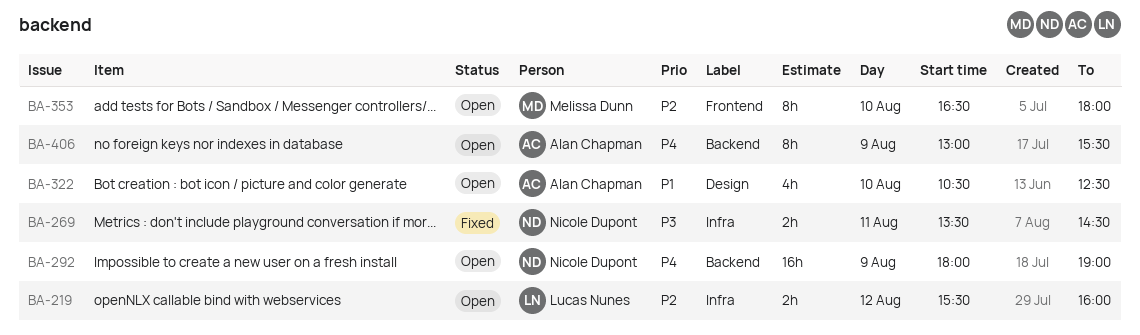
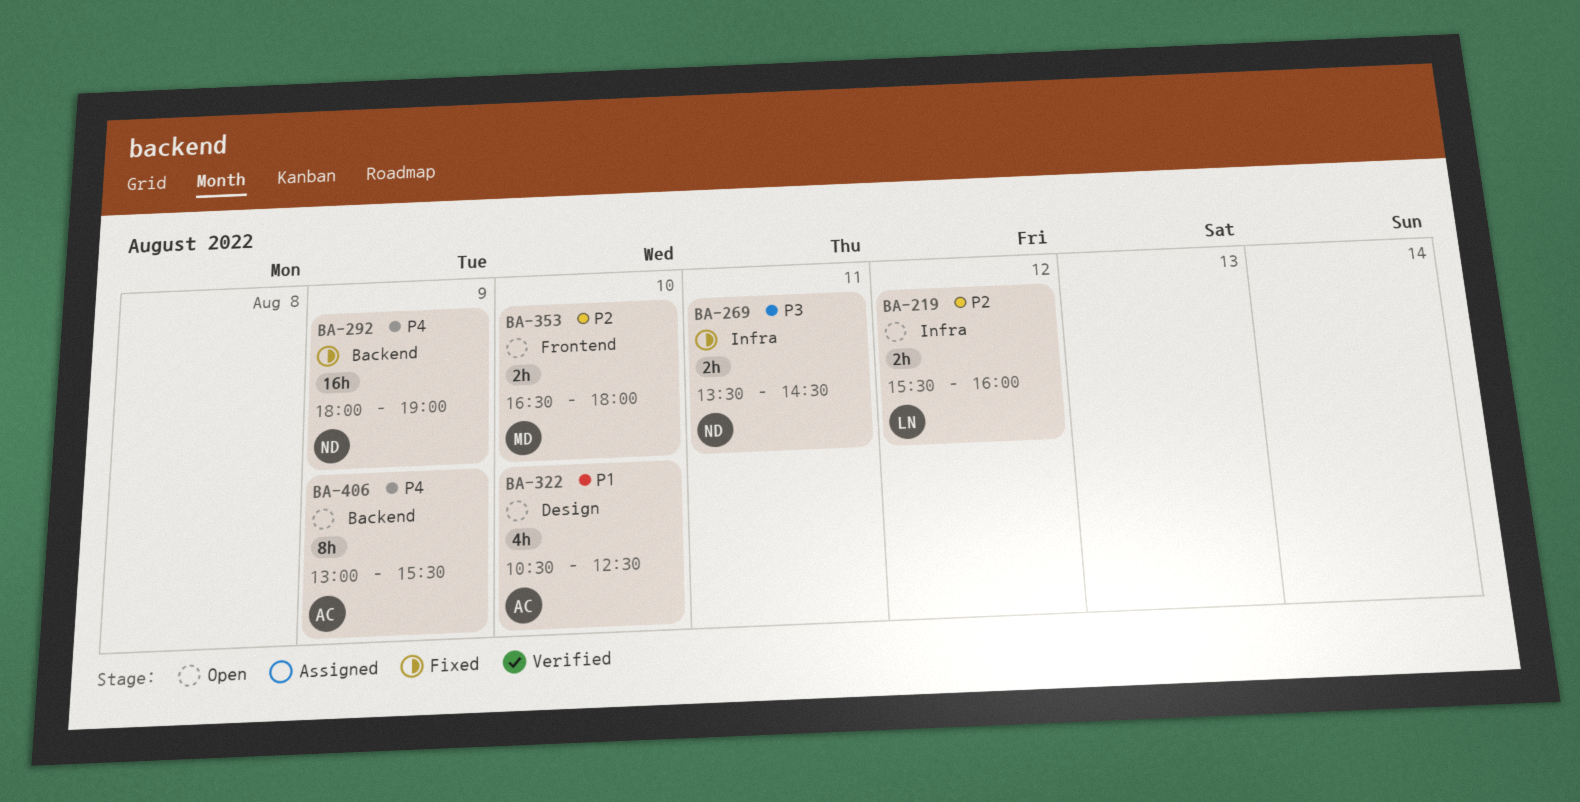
BA-292, status: Open -> Fixed
BA-353, estimate: 8h -> 2h

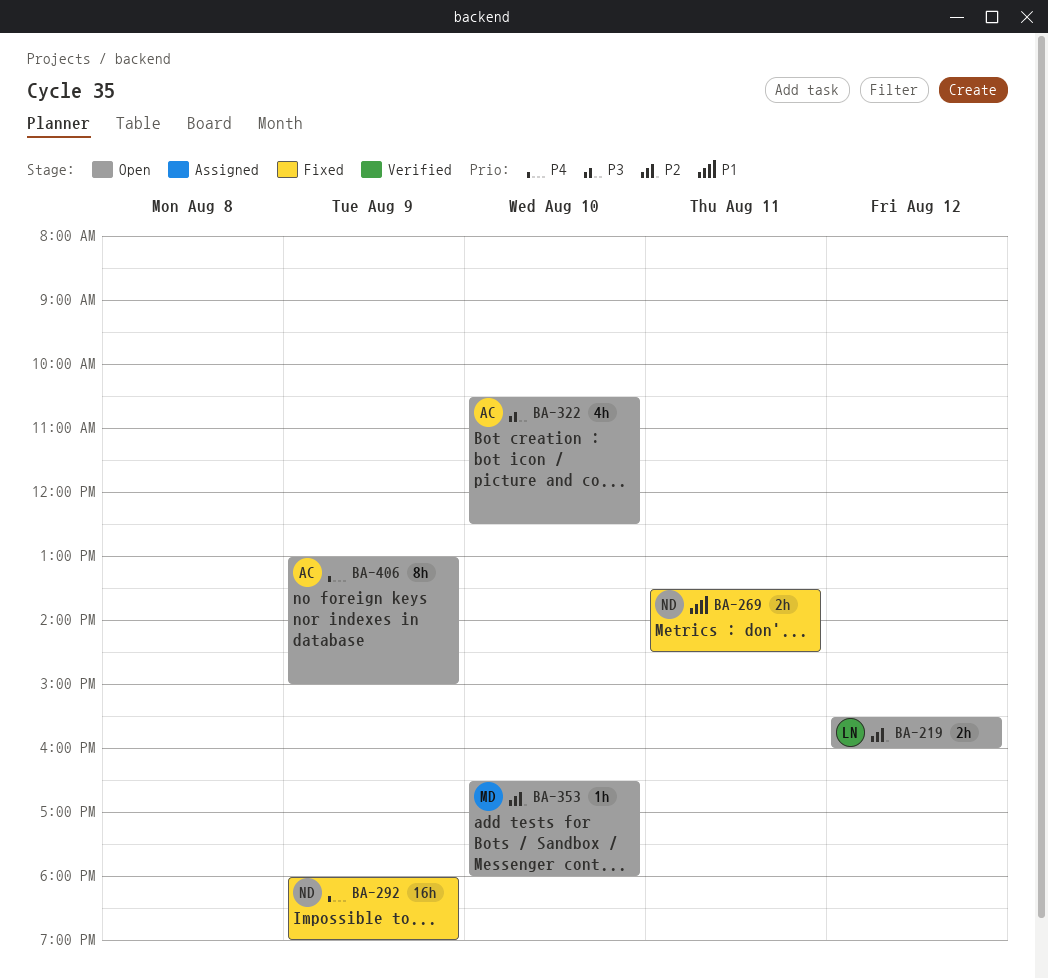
BA-269, priority: P3 -> P1
BA-322, priority: P1 -> P3
BA-353, estimate: 2h -> 1h
BA-406, ends: 15:30 -> 15:00

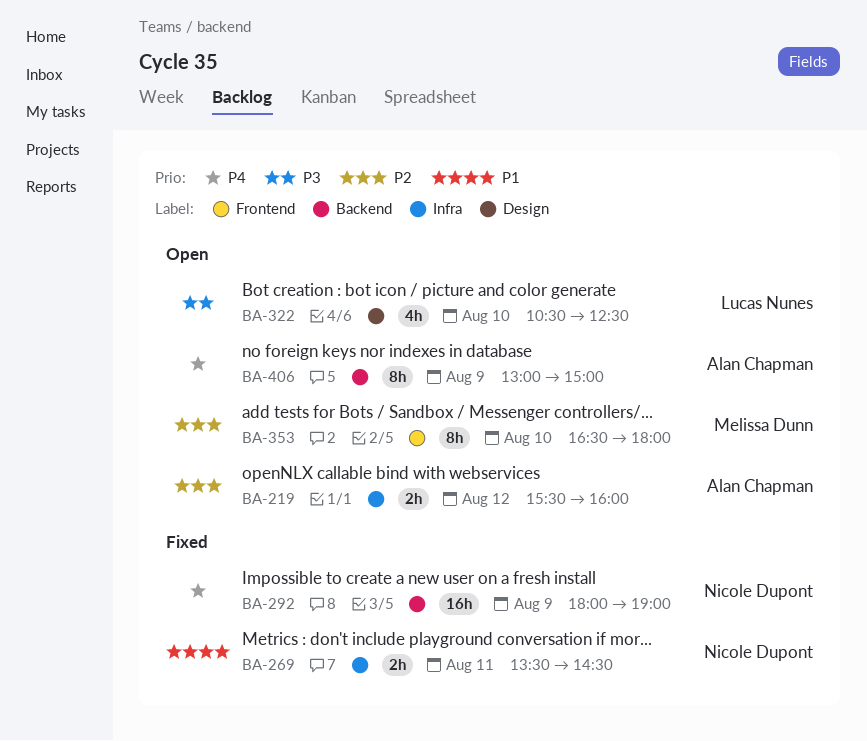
BA-219, owner: Lucas Nunes -> Alan Chapman
BA-322, owner: Alan Chapman -> Lucas Nunes
BA-353, estimate: 1h -> 8h

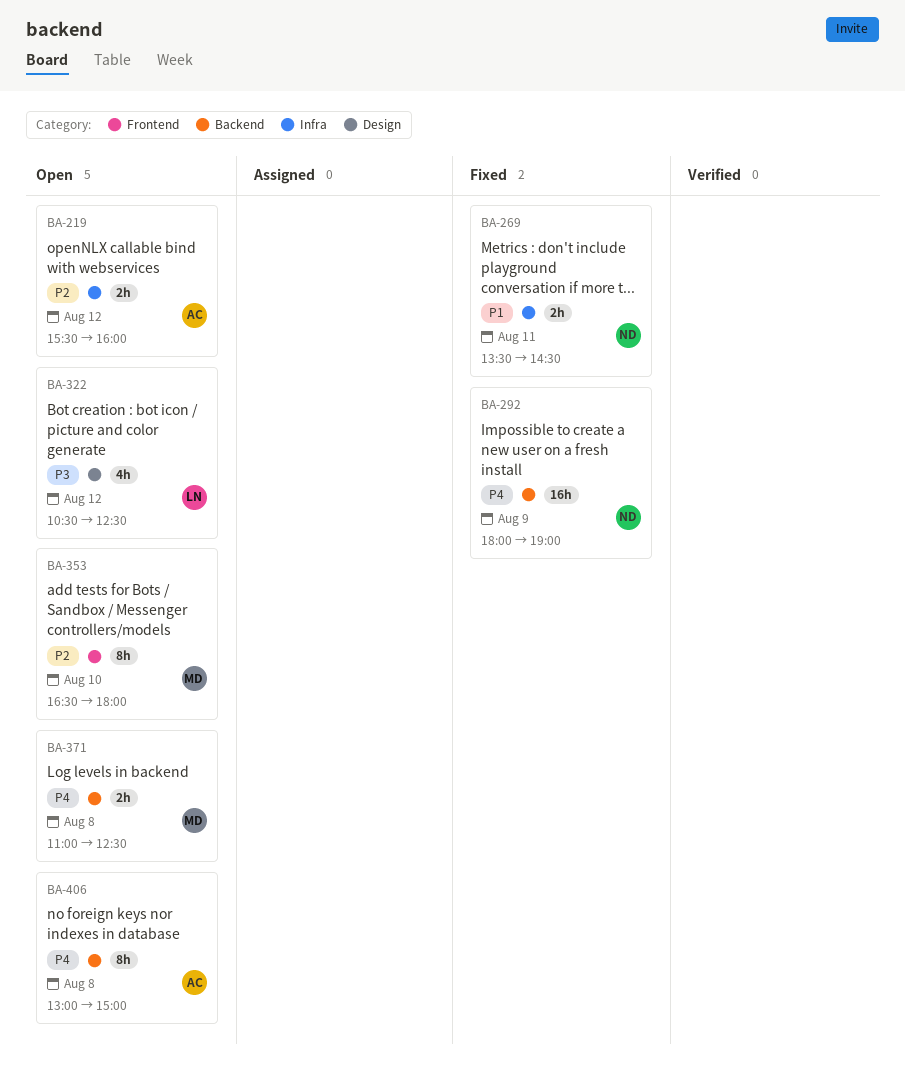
BA-322, day: Aug 10 -> Aug 12
BA-371: none -> present
BA-406, day: Aug 9 -> Aug 8

